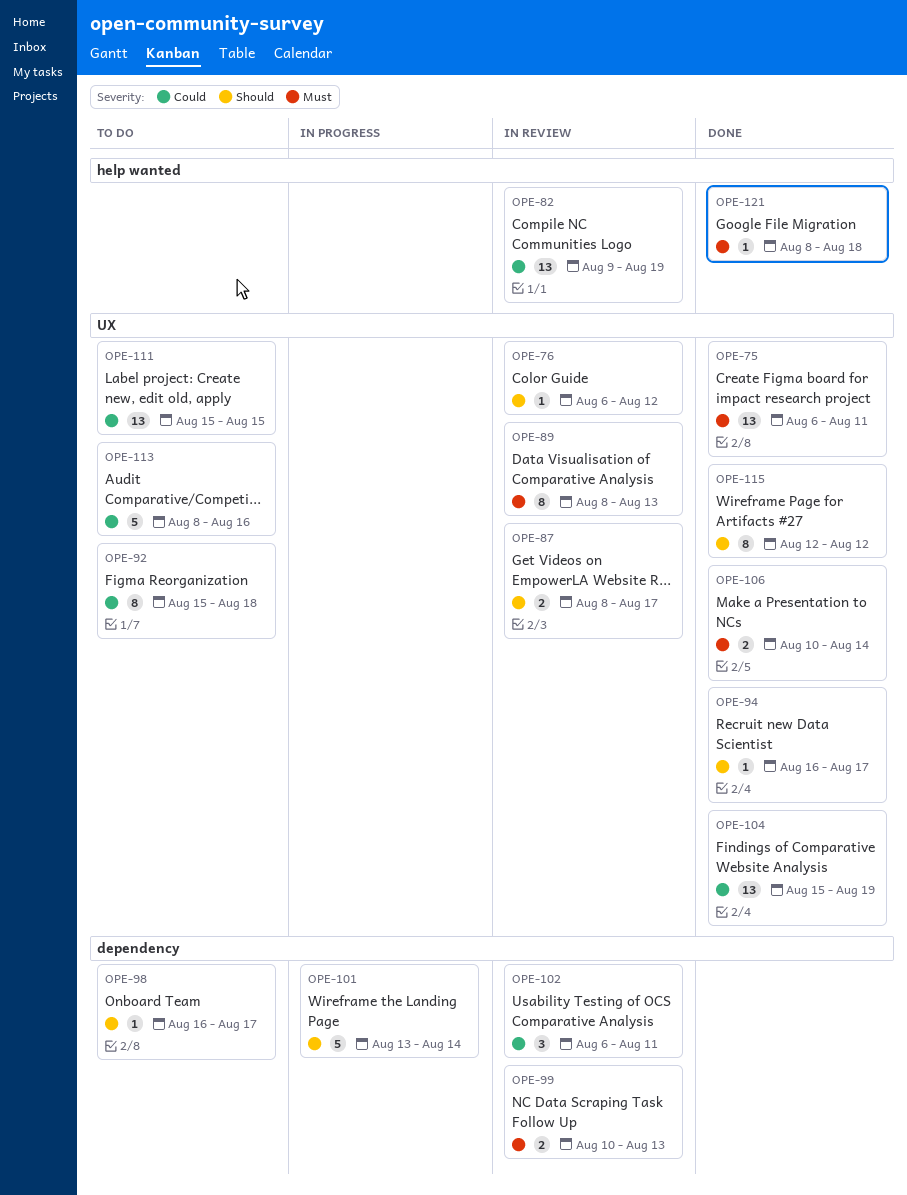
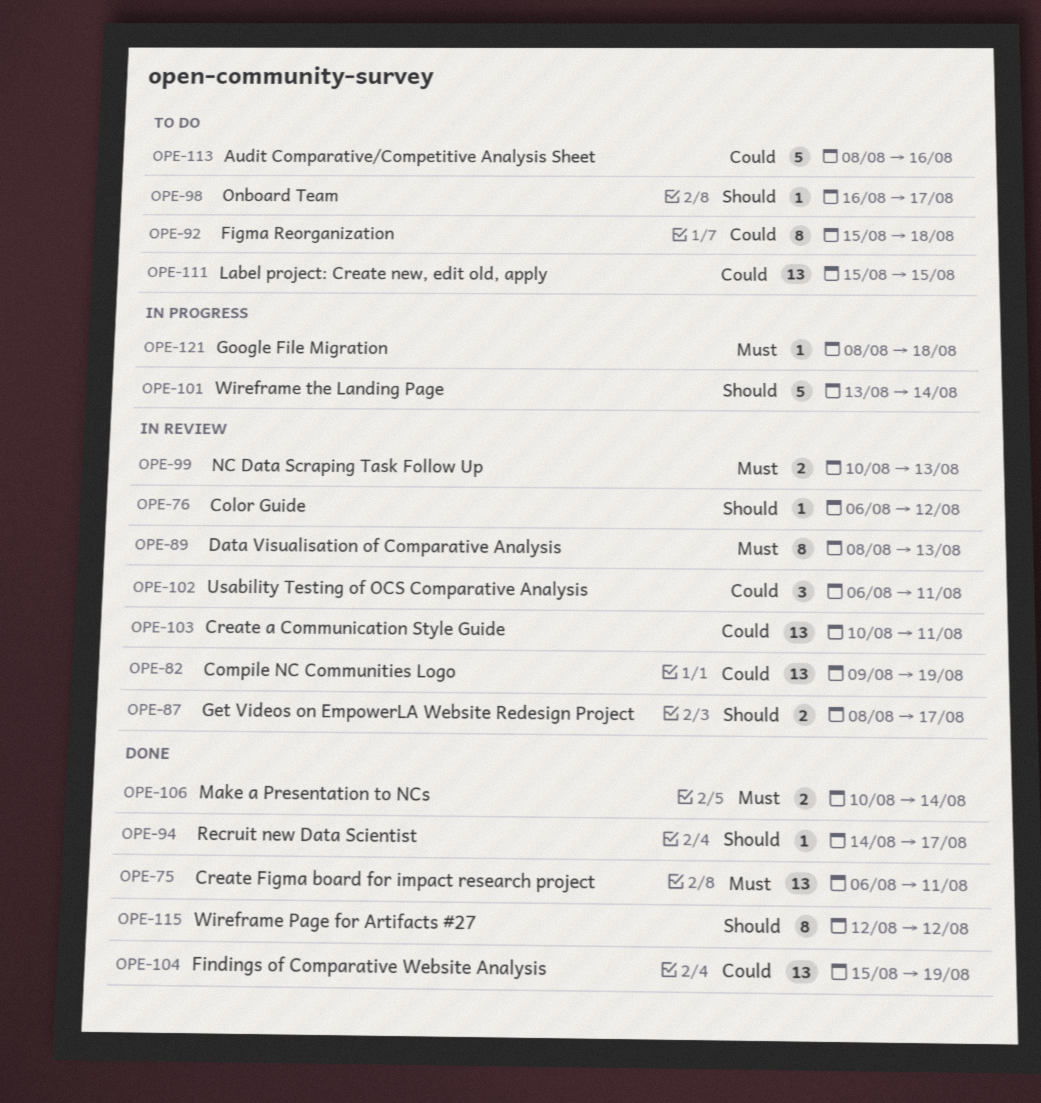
OPE-94, start: Aug 16 -> Aug 14
OPE-103: none -> present
OPE-121, status: Done -> In progress

